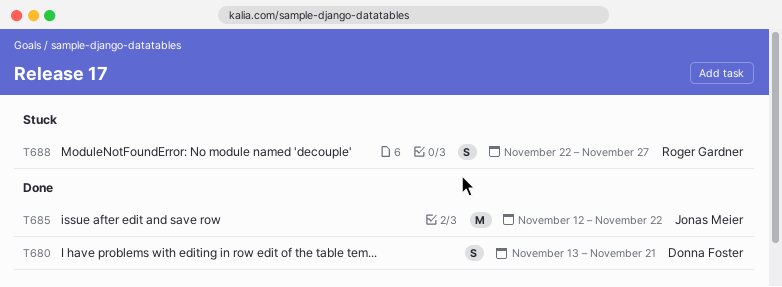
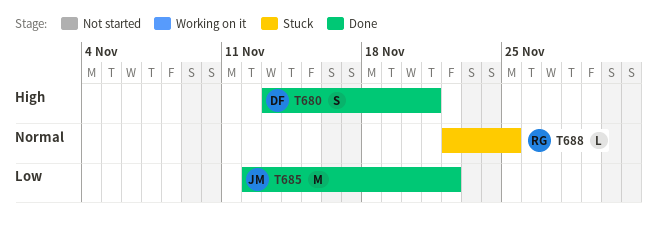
T688, estimate: S -> L
T688, due: Nov 27 -> Nov 25

